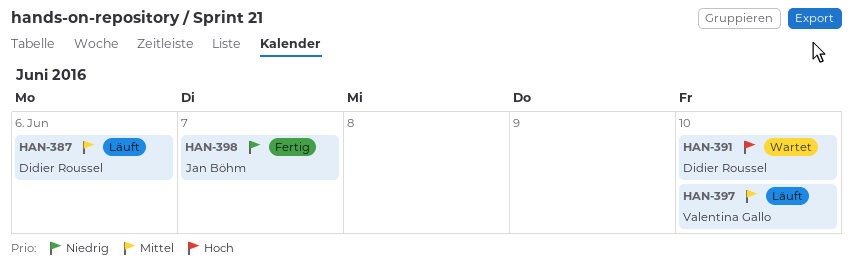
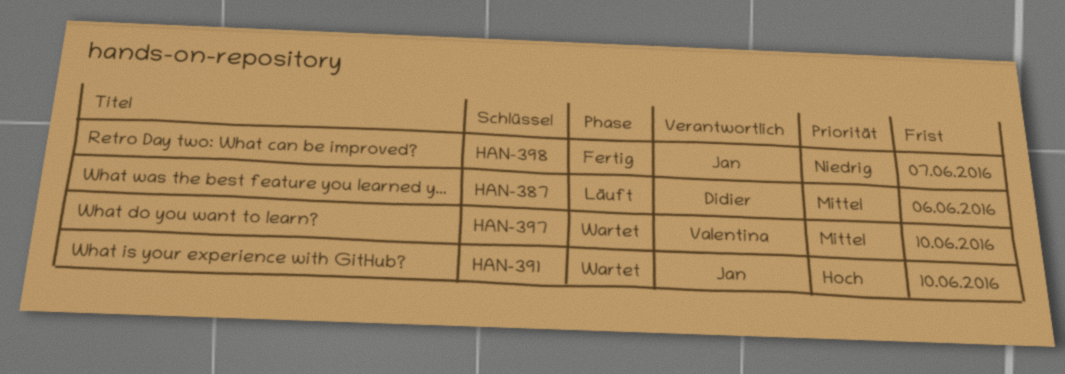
HAN-391, owner: Didier Roussel -> Jan Böhm
HAN-397, status: Läuft -> Wartet

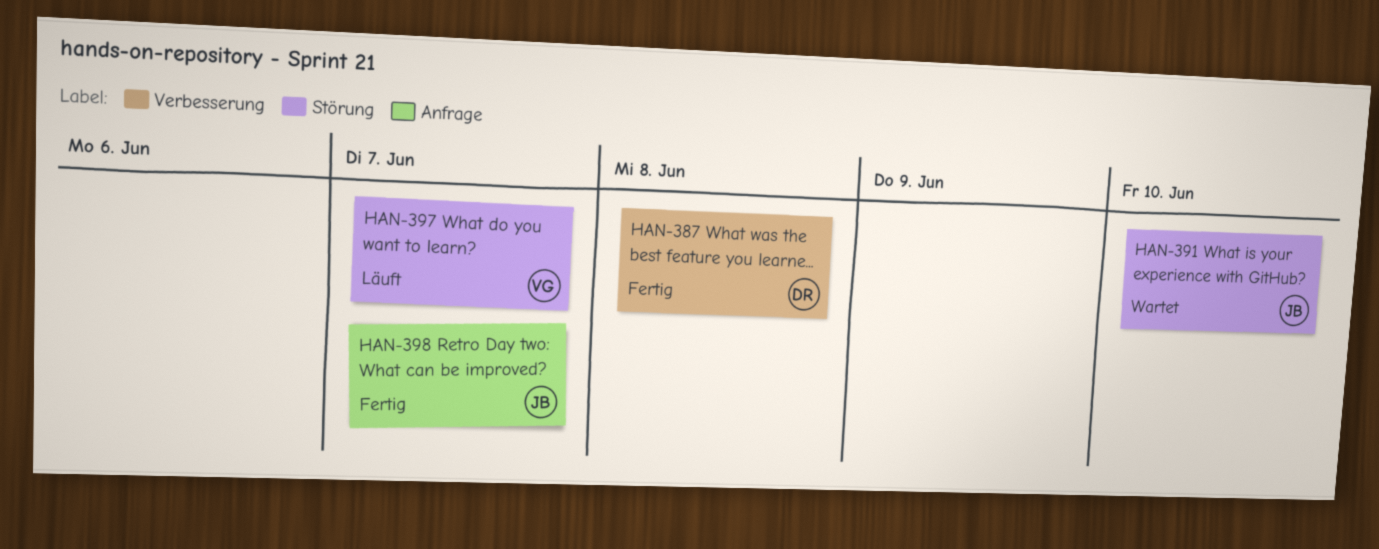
HAN-387, status: Läuft -> Fertig
HAN-387, due: Jun 6 -> Jun 8
HAN-397, status: Wartet -> Läuft
HAN-397, due: Jun 10 -> Jun 7

